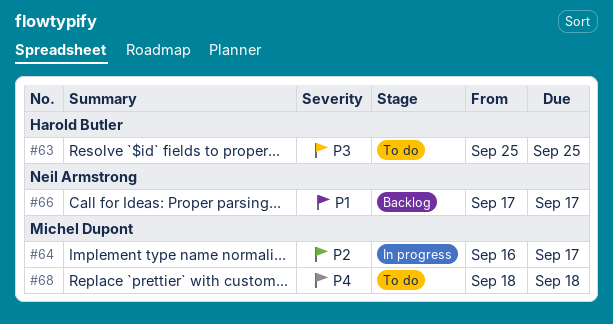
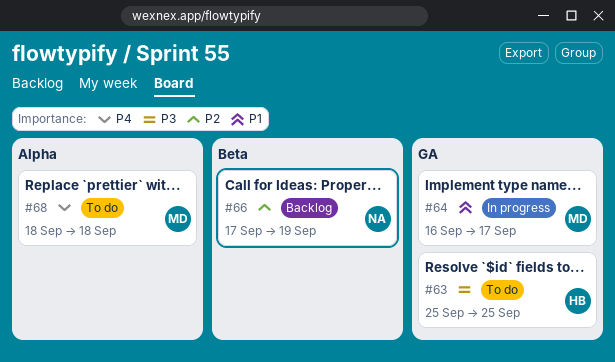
#64, priority: P2 -> P1
#66, priority: P1 -> P2
#66, due: Sep 17 -> Sep 19

